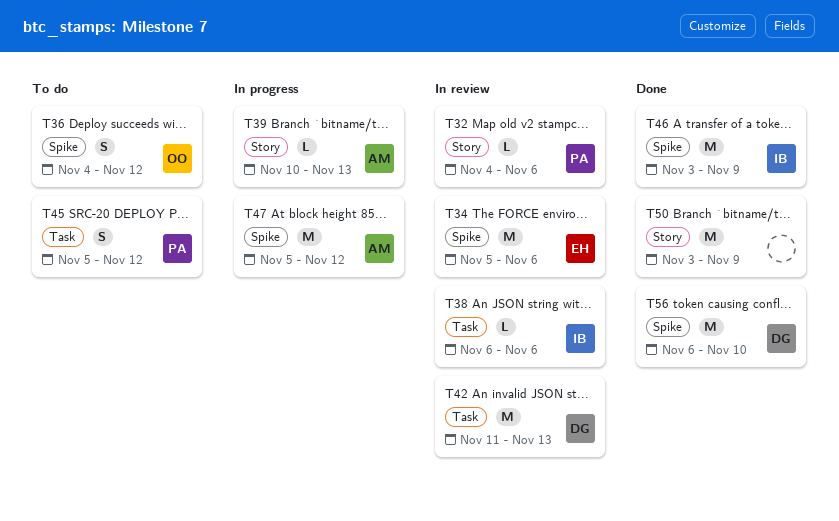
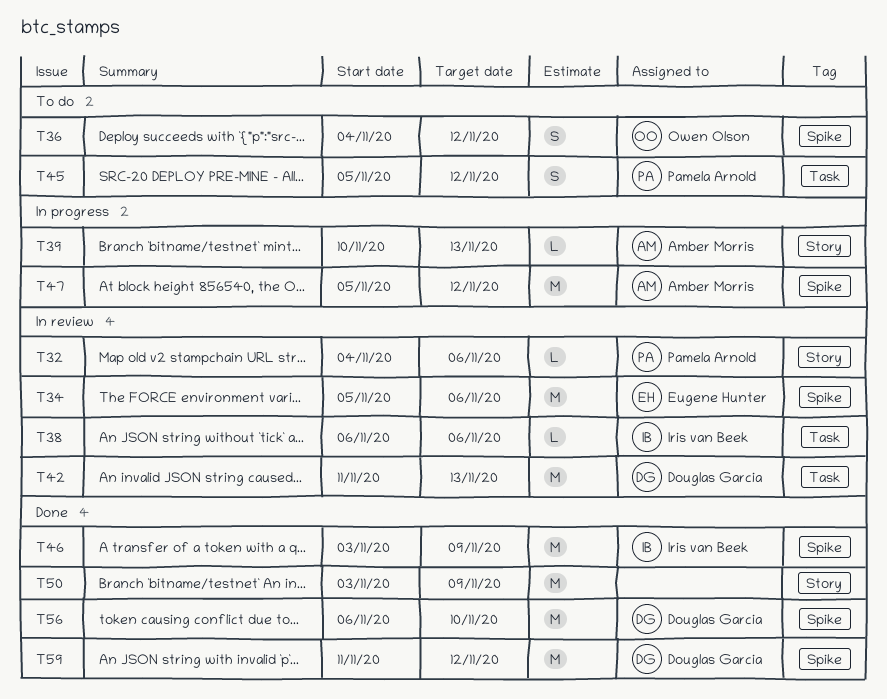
T59: none -> present

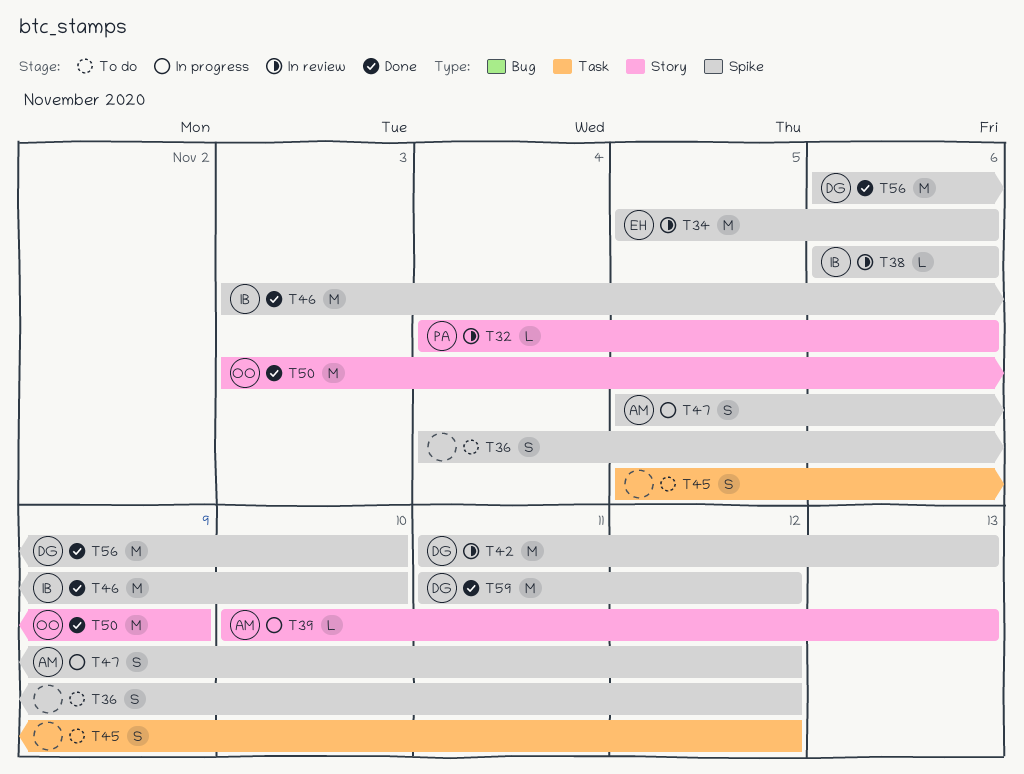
T36, owner: Owen Olson -> none
T38, label: Task -> Spike
T42, label: Task -> Spike
T45, owner: Pamela Arnold -> none
T46, due: Nov 9 -> Nov 10
T47, estimate: M -> S
T50, owner: none -> Owen Olson

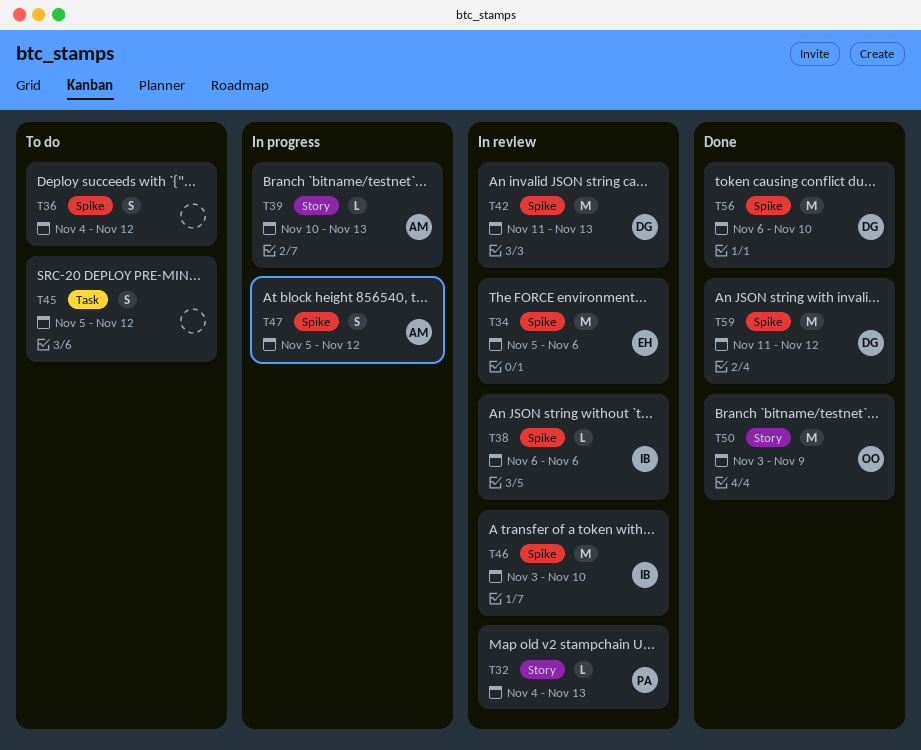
T32, due: Nov 6 -> Nov 13
T46, status: Done -> In review

